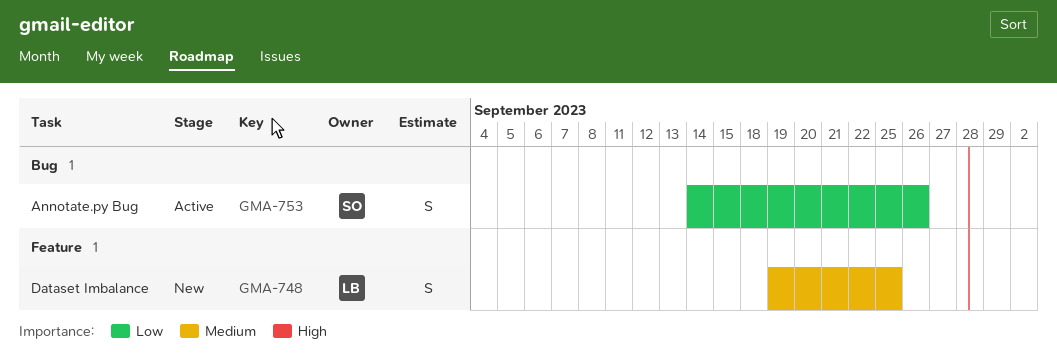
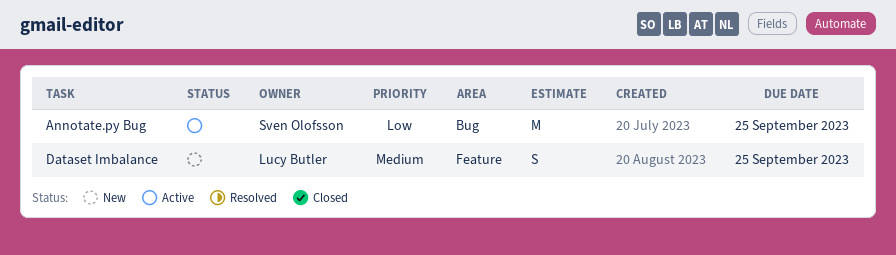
Annotate.py Bug, estimate: S -> M
Annotate.py Bug, due: Sep 26 -> Sep 25

